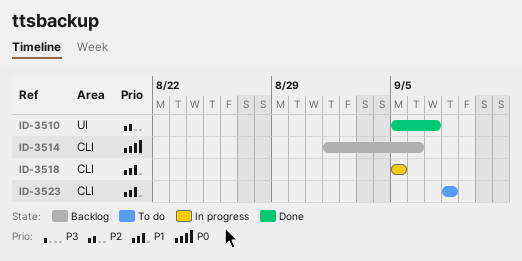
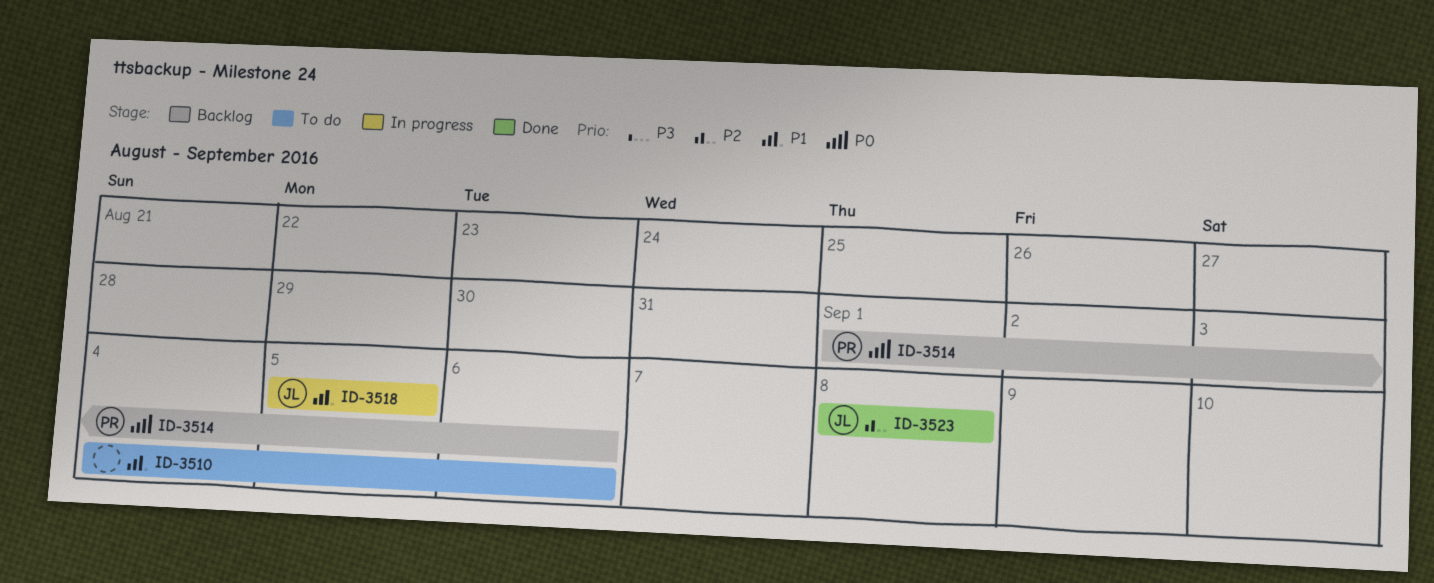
ID-3510, status: Done -> To do
ID-3510, priority: P2 -> P1
ID-3510, start: Sep 5 -> Sep 4
ID-3510, due: Sep 7 -> Sep 6
ID-3523, status: To do -> Done
ID-3523, priority: P1 -> P2

